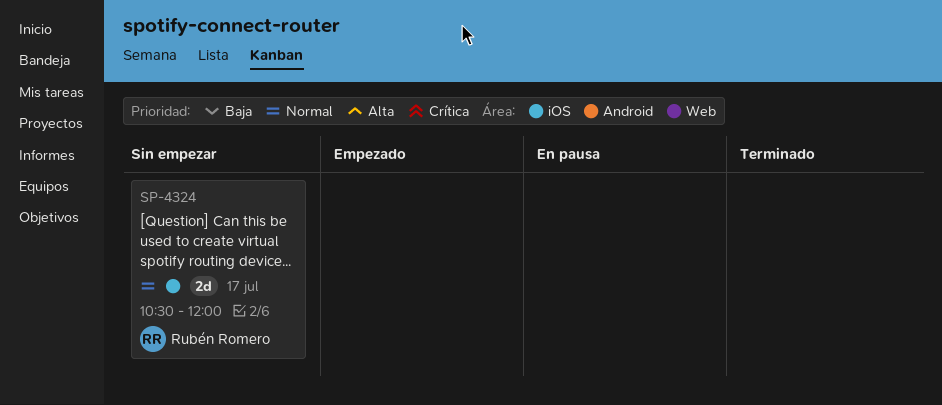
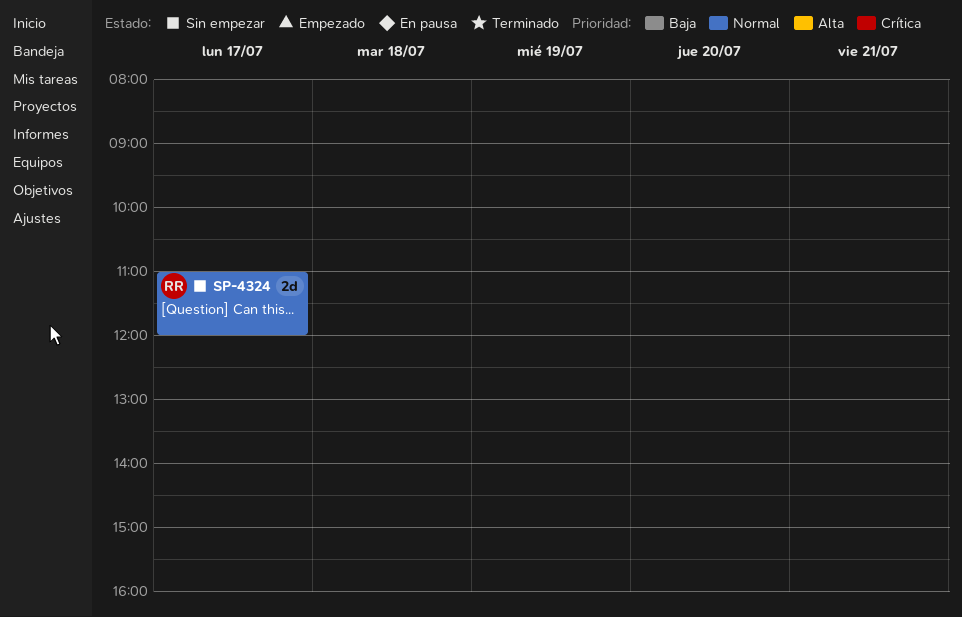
SP-4324, begins: 10:30 -> 11:00

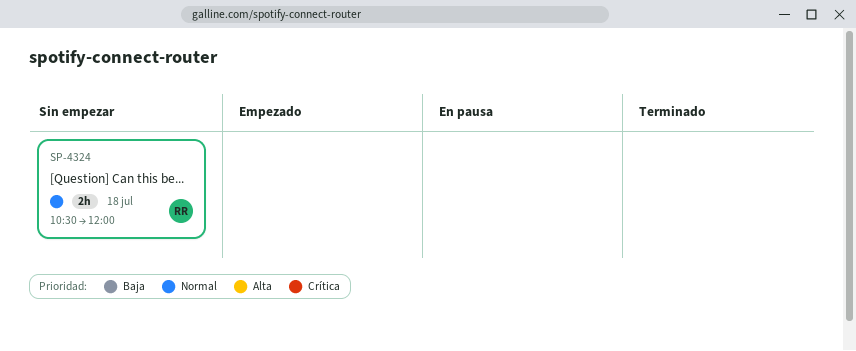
SP-4324, estimate: 2d -> 2h
SP-4324, day: Jul 17 -> Jul 18
SP-4324, begins: 11:00 -> 10:30

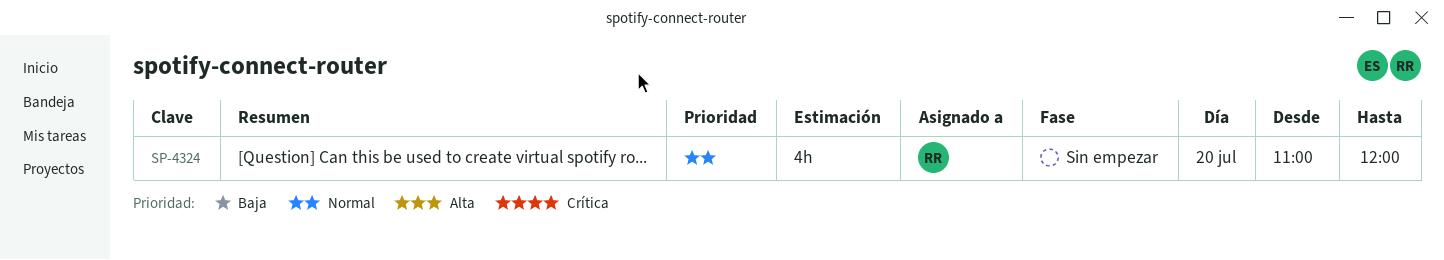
SP-4324, estimate: 2h -> 4h
SP-4324, day: Jul 18 -> Jul 20
SP-4324, begins: 10:30 -> 11:00

